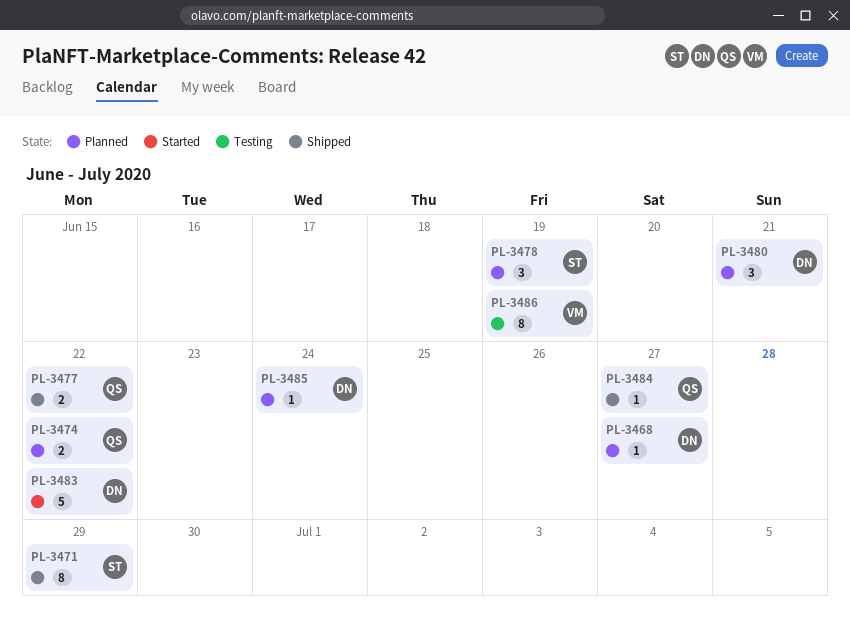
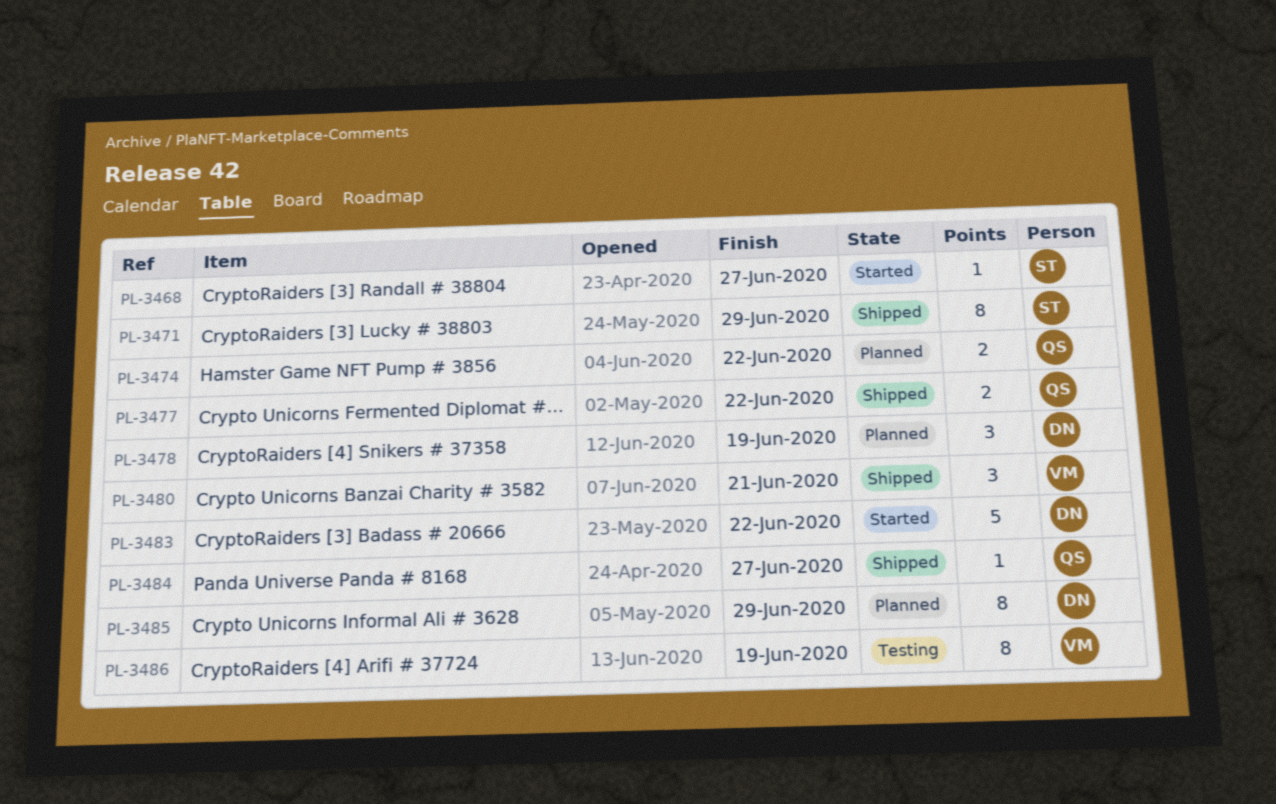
PL-3468, status: Planned -> Started
PL-3468, owner: DN -> ST
PL-3478, owner: ST -> DN
PL-3480, status: Planned -> Shipped
PL-3480, owner: DN -> VM
PL-3485, estimate: 1 -> 8
PL-3485, due: Jun 24 -> Jun 29

